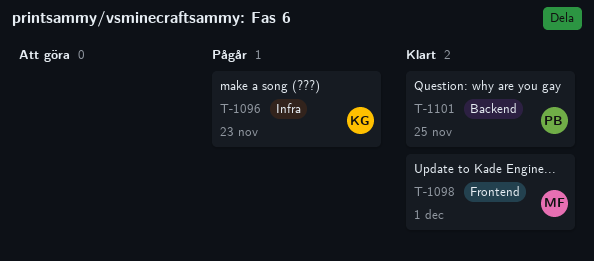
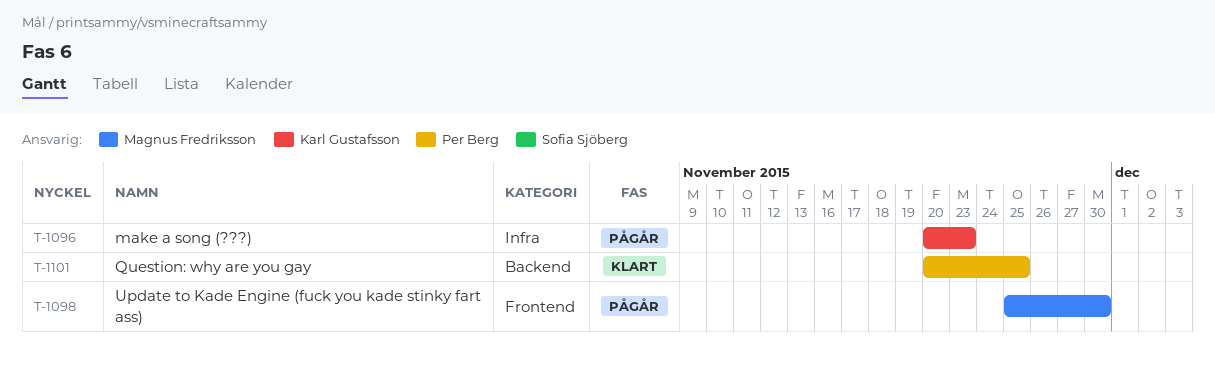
T-1098, status: Klart -> Pågår
T-1098, due: Dec 1 -> Nov 30

